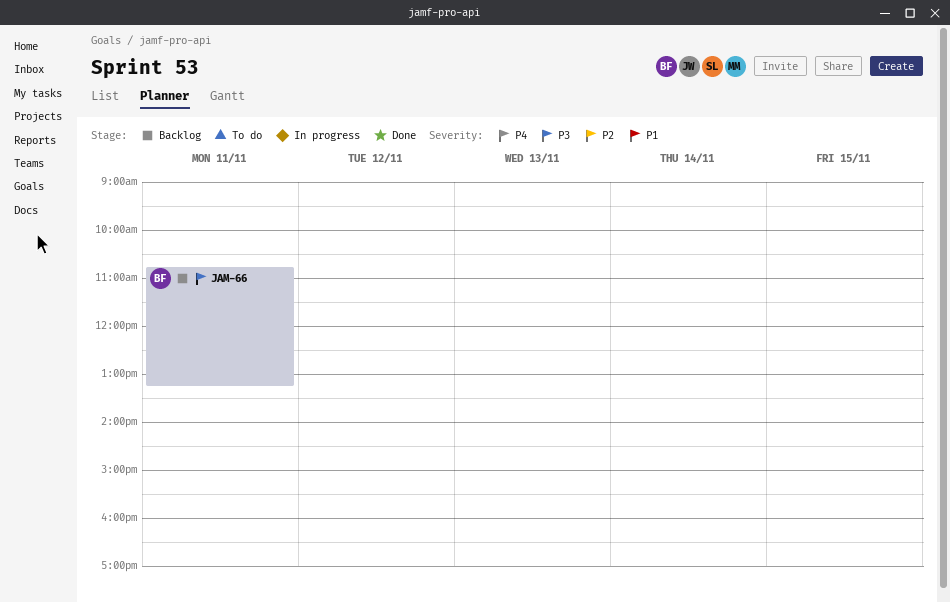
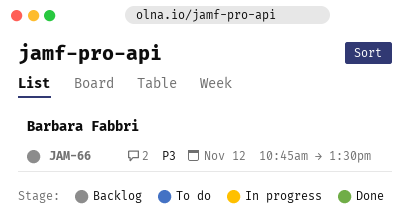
JAM-66, day: Nov 11 -> Nov 12
JAM-66, ends: 13:15 -> 13:30

